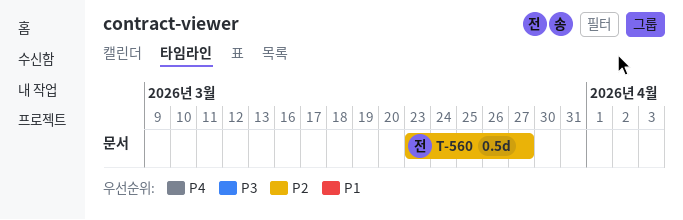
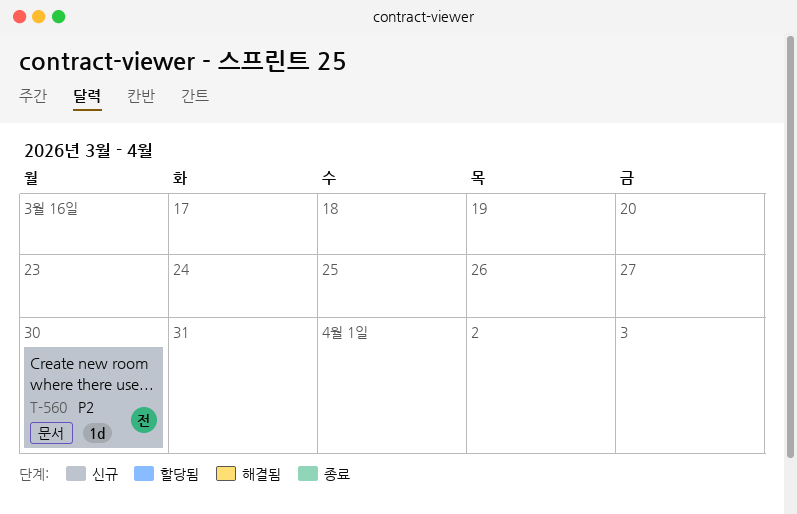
T-560, estimate: 0.5d -> 1d
T-560, due: Mar 27 -> Mar 30

